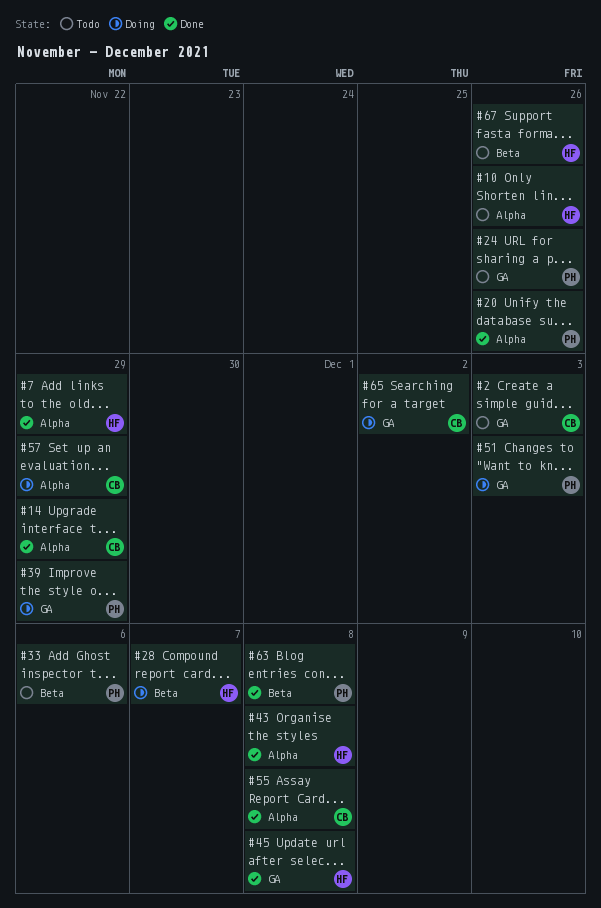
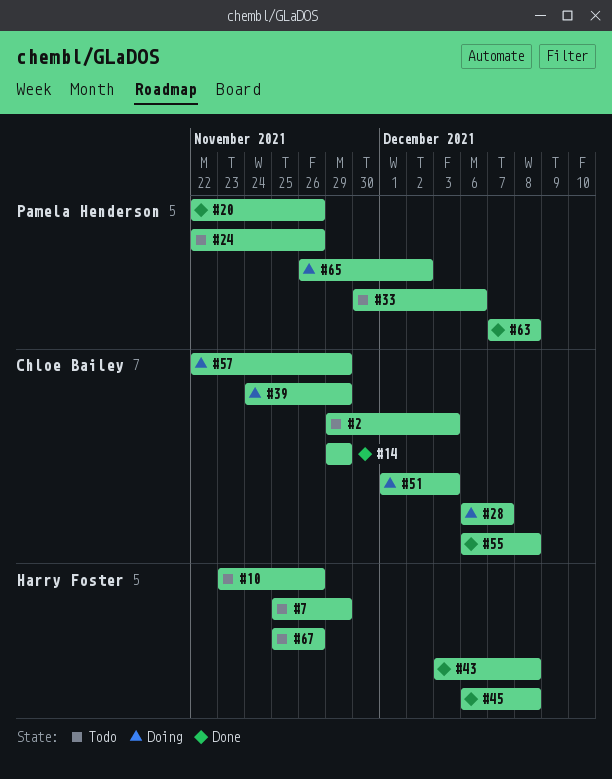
#7, status: Done -> Todo
#28, owner: Harry Foster -> Chloe Bailey
#39, owner: Pamela Henderson -> Chloe Bailey
#51, owner: Pamela Henderson -> Chloe Bailey
#65, owner: Chloe Bailey -> Pamela Henderson

